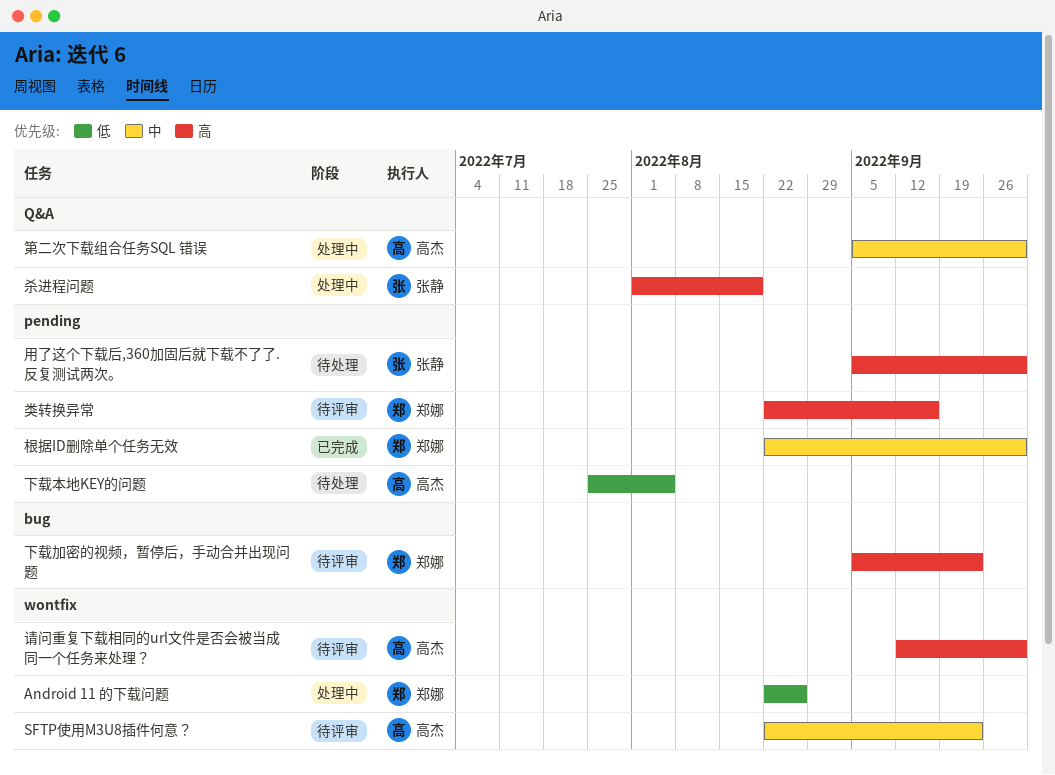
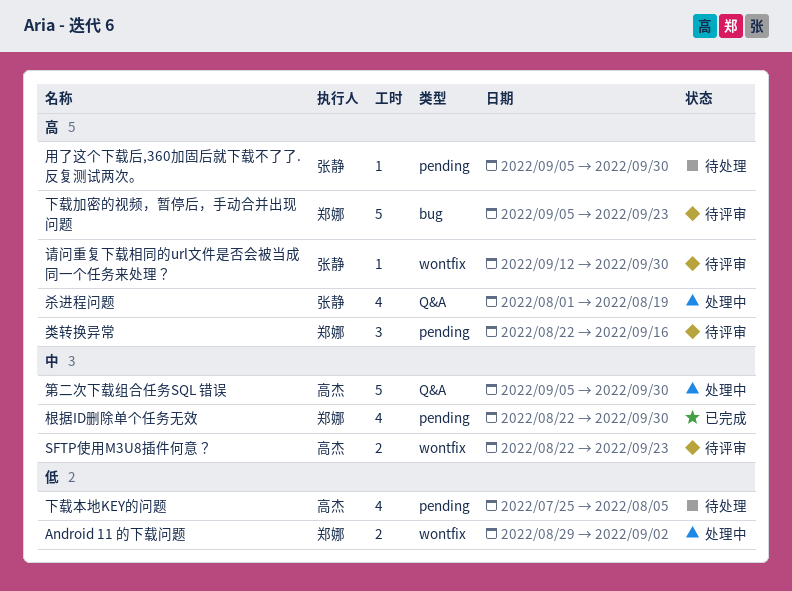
Android 11 的下载问题, start: Aug 22 -> Aug 29
Android 11 的下载问题, due: Aug 26 -> Sep 2
请问重复下载相同的url文件是否会被当成同一个任务来处理？, owner: 高杰 -> 张静

